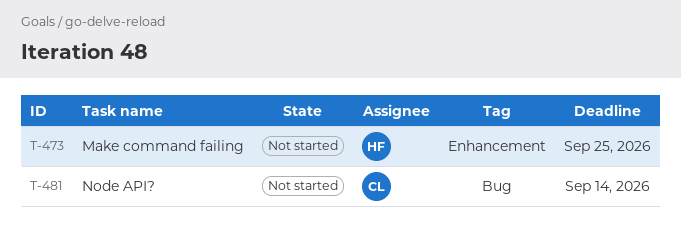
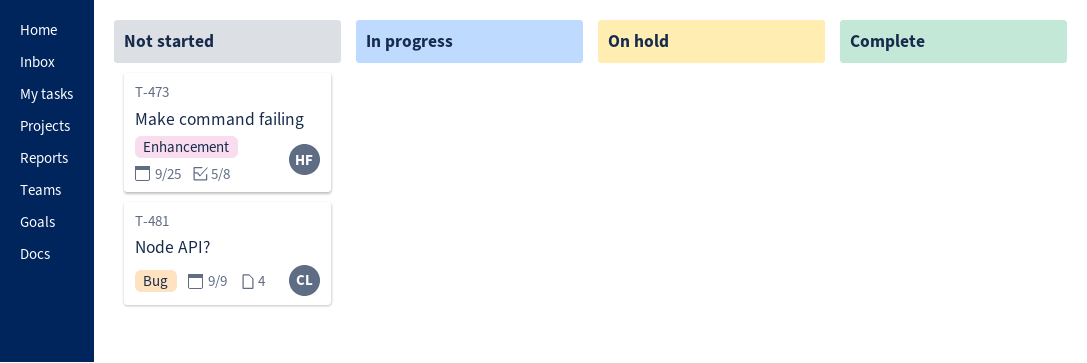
T-481, due: Sep 14 -> Sep 9

